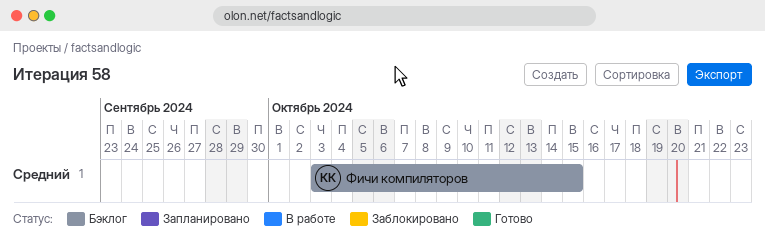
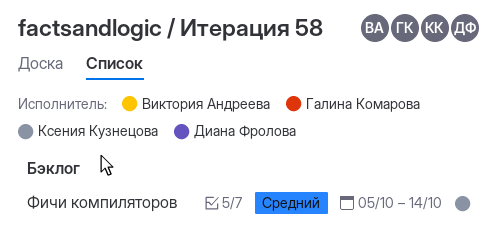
Фичи компиляторов, start: Oct 3 -> Oct 5
Фичи компиляторов, due: Oct 15 -> Oct 14

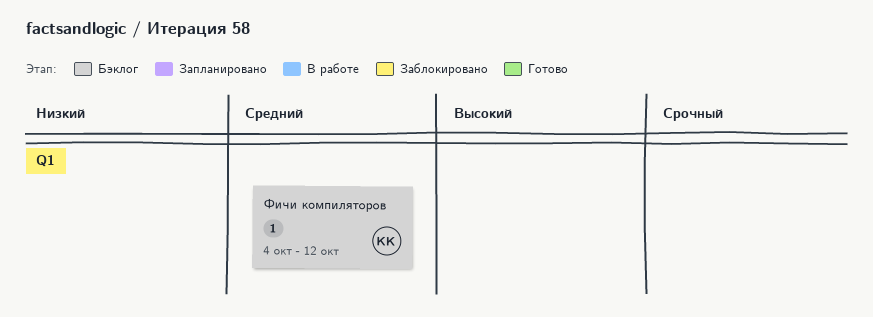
Фичи компиляторов, start: Oct 5 -> Oct 4
Фичи компиляторов, due: Oct 14 -> Oct 12

